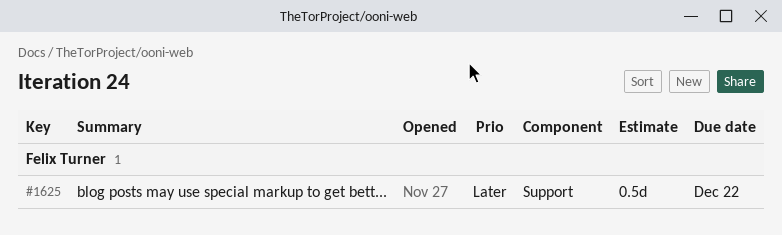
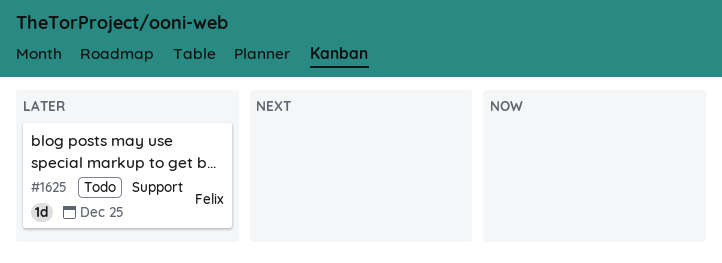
#1625, estimate: 0.5d -> 1d
#1625, due: Dec 22 -> Dec 25

